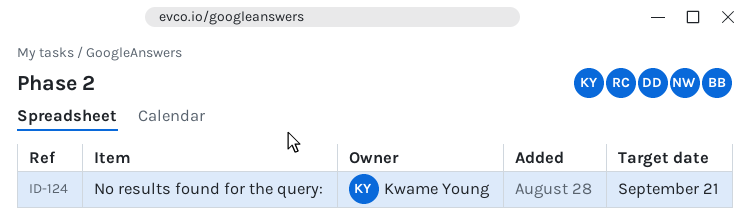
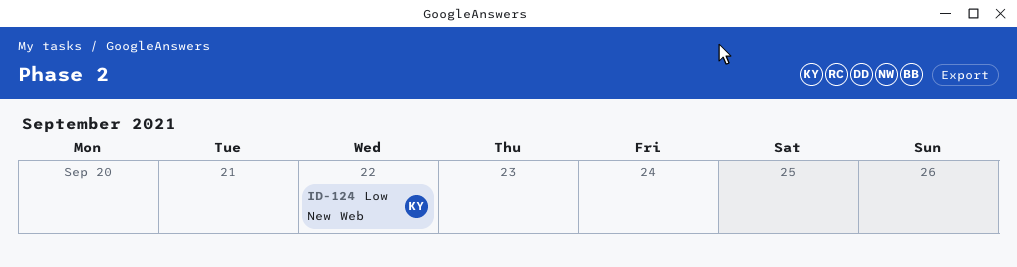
ID-124, due: Sep 21 -> Sep 22

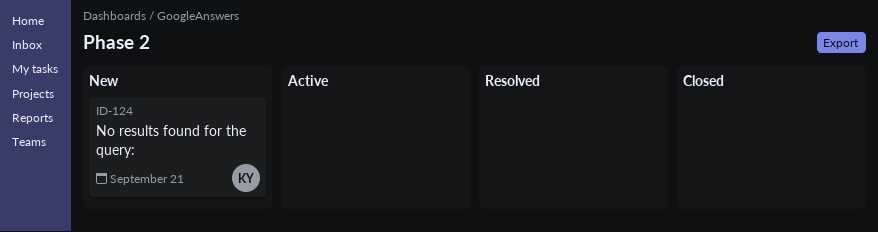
ID-124, due: Sep 22 -> Sep 21

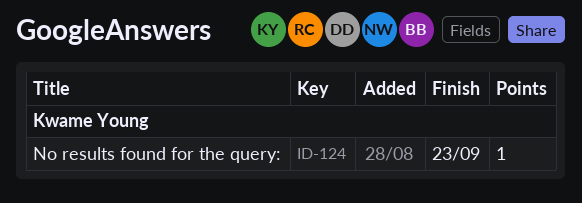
ID-124, due: Sep 21 -> Sep 23

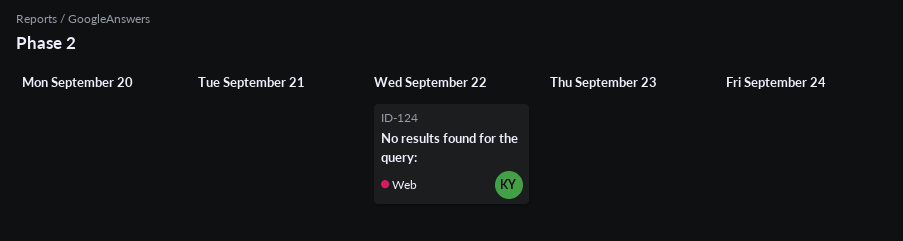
ID-124, due: Sep 23 -> Sep 22

